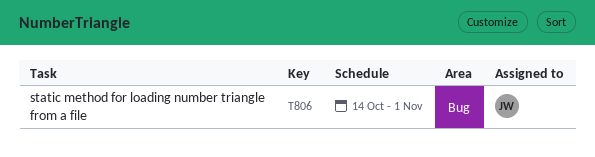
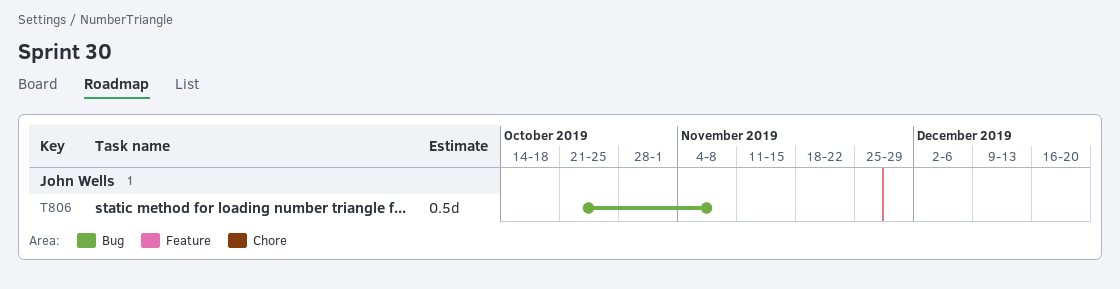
T806, start: Oct 14 -> Oct 21
T806, due: Nov 1 -> Nov 8

